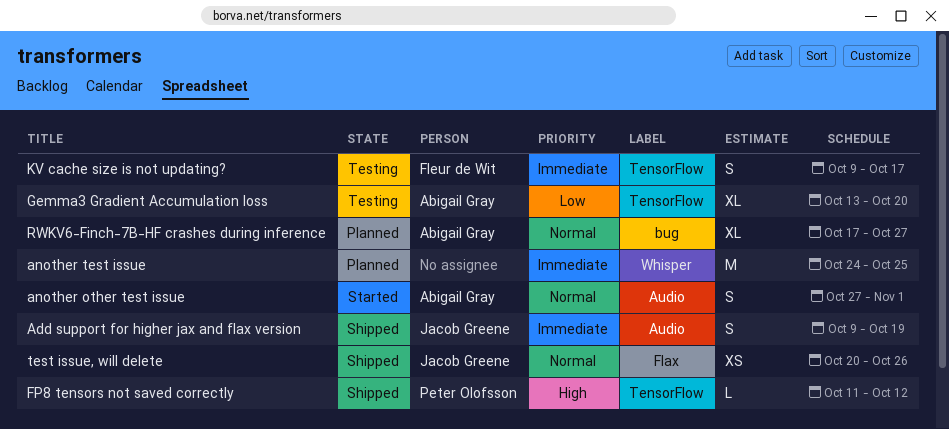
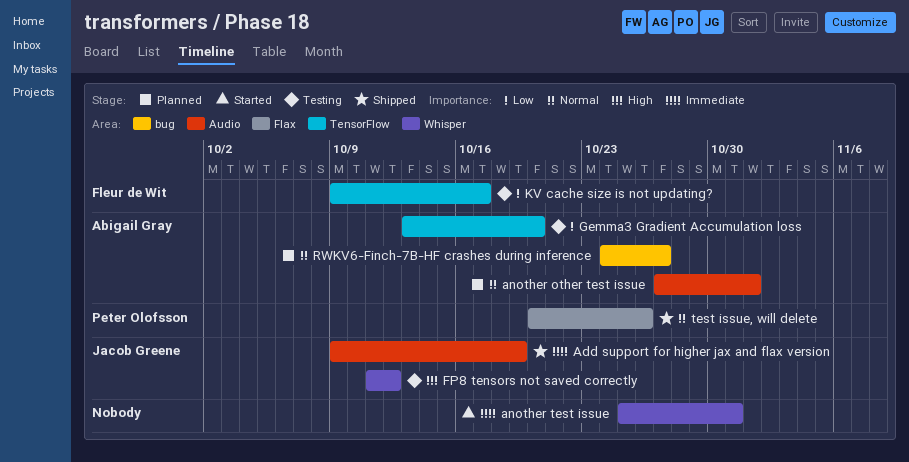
another other test issue, status: Started -> Planned
another test issue, status: Planned -> Started
another test issue, start: Oct 24 -> Oct 25
another test issue, due: Oct 25 -> Oct 31
FP8 tensors not saved correctly, status: Shipped -> Testing
FP8 tensors not saved correctly, owner: Peter Olofsson -> Jacob Greene
FP8 tensors not saved correctly, label: TensorFlow -> Whisper
KV cache size is not updating?, priority: Immediate -> Low
RWKV6-Finch-7B-HF crashes during inference, start: Oct 17 -> Oct 24
test issue, will delete, owner: Jacob Greene -> Peter Olofsson

